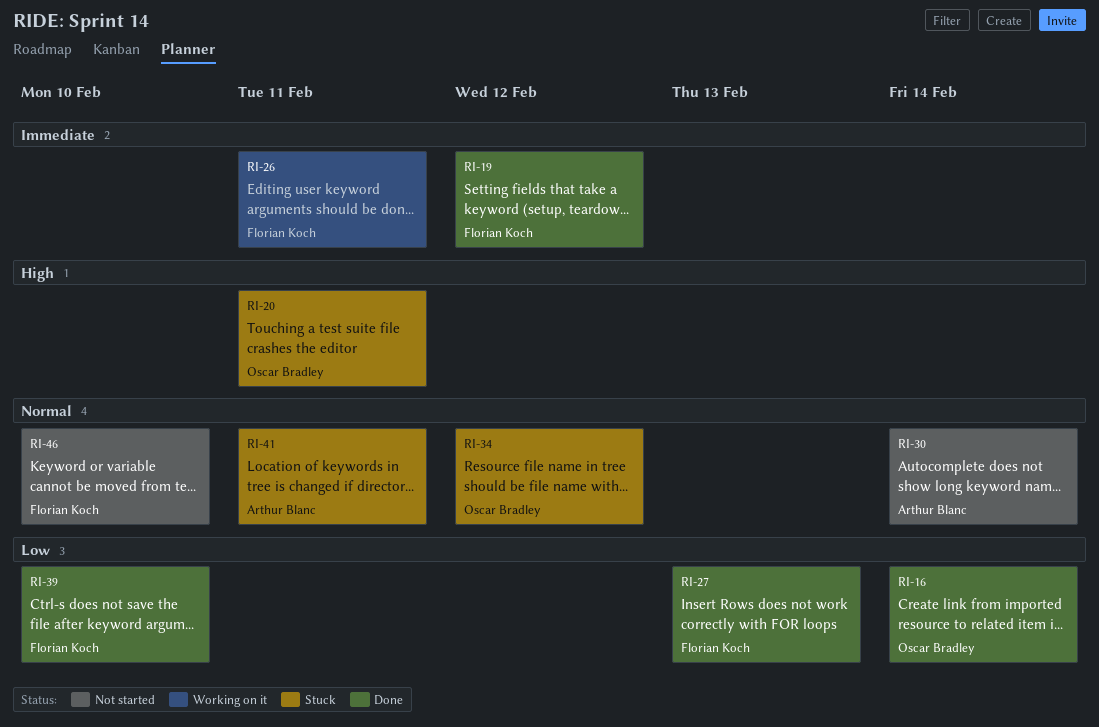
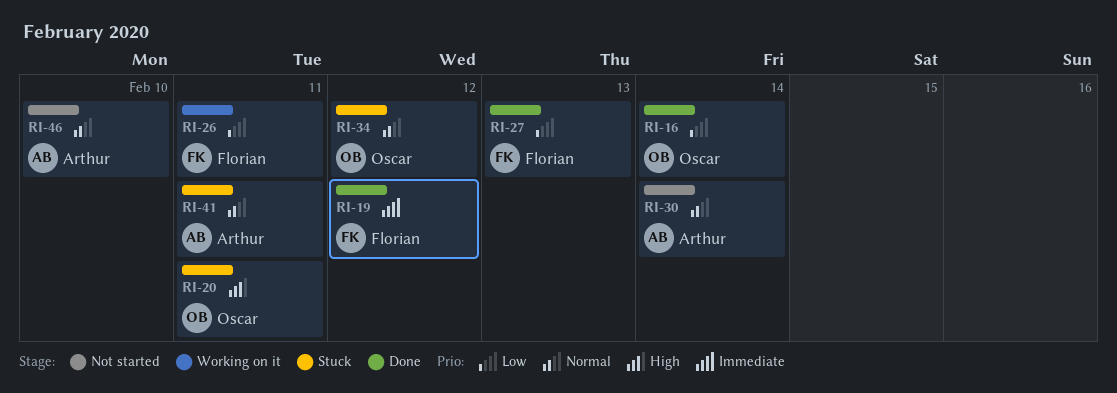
RI-26, priority: Immediate -> Low
RI-39: present -> none
RI-46, owner: Florian Koch -> Arthur Blanc

